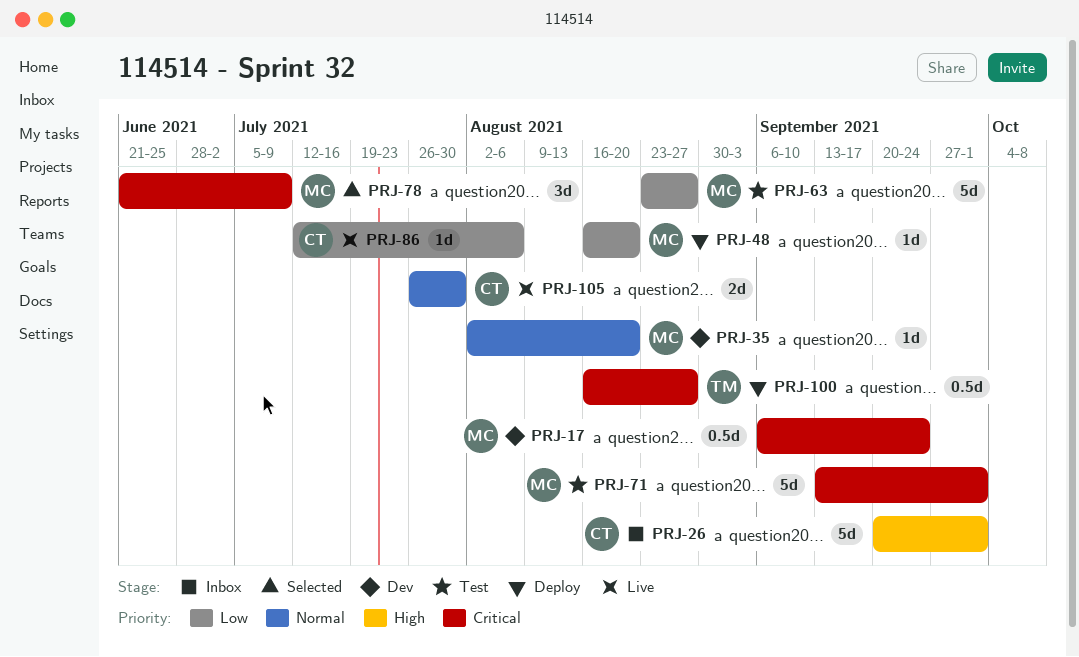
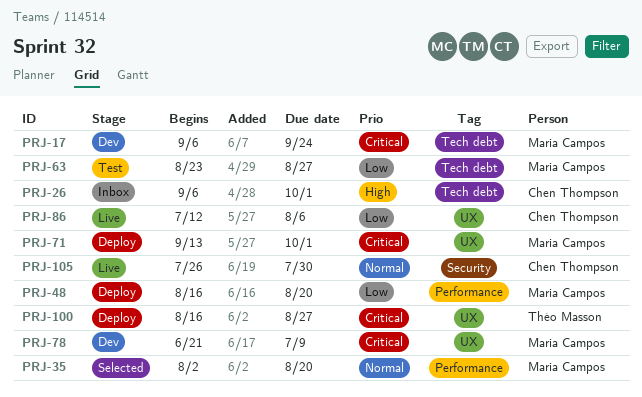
PRJ-26, start: Sep 20 -> Sep 6
PRJ-35, status: Dev -> Selected
PRJ-71, status: Test -> Deploy
PRJ-78, status: Selected -> Dev

